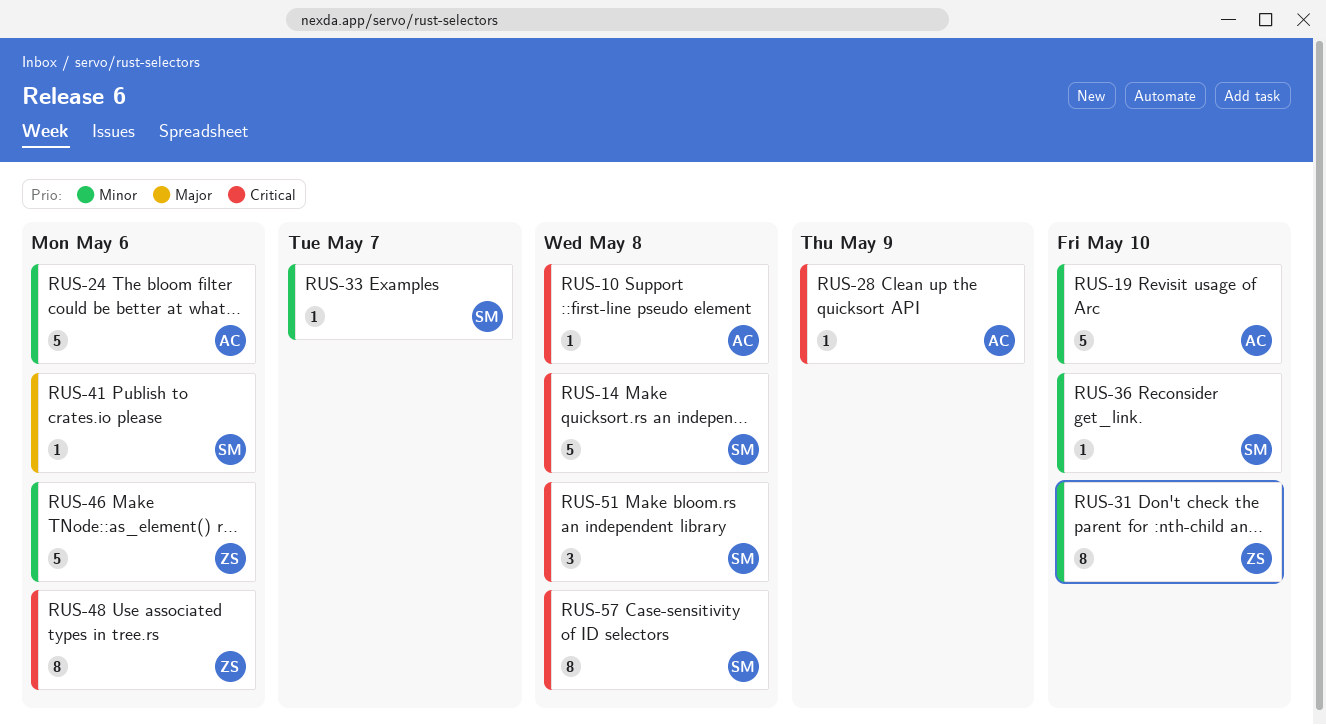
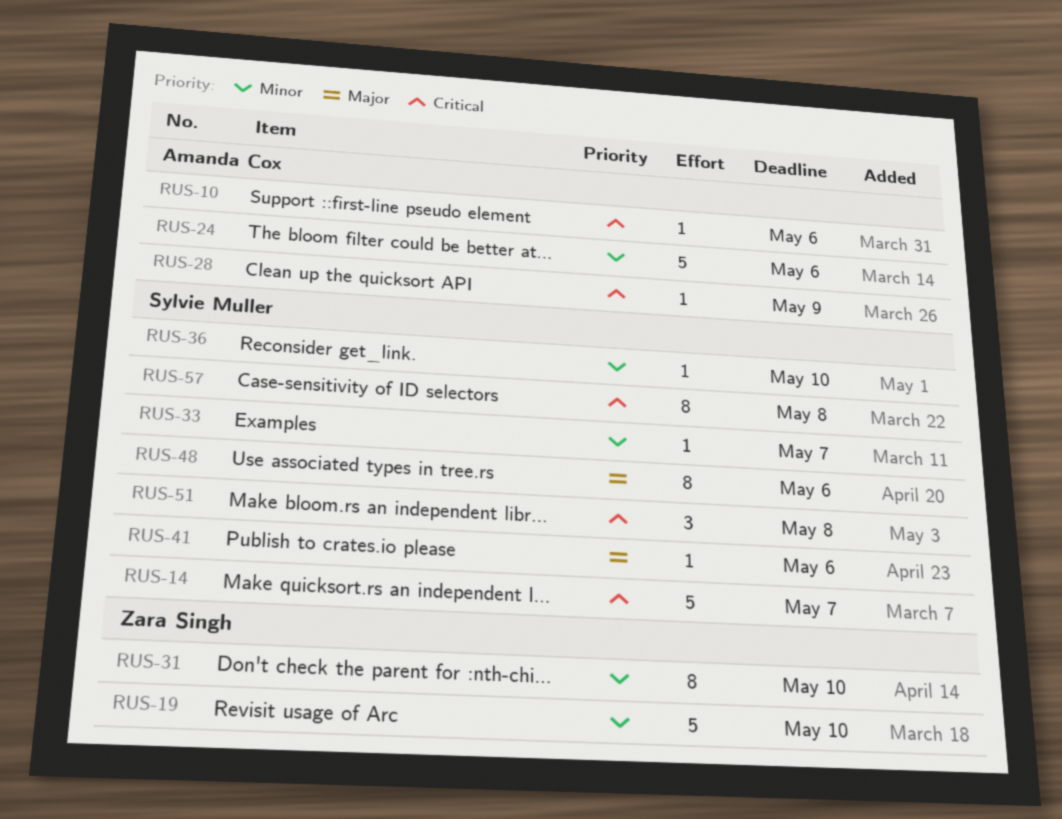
RUS-10, due: May 8 -> May 6
RUS-14, due: May 8 -> May 7
RUS-19, owner: Amanda Cox -> Zara Singh
RUS-46: present -> none
RUS-48, owner: Zara Singh -> Sylvie Muller
RUS-48, priority: Critical -> Major

